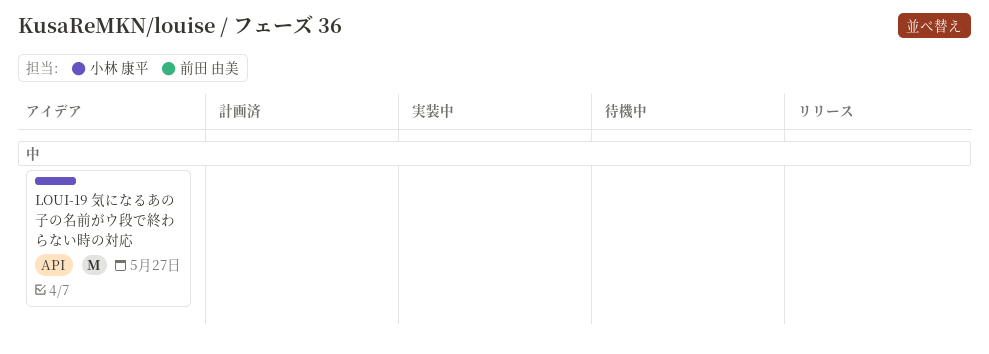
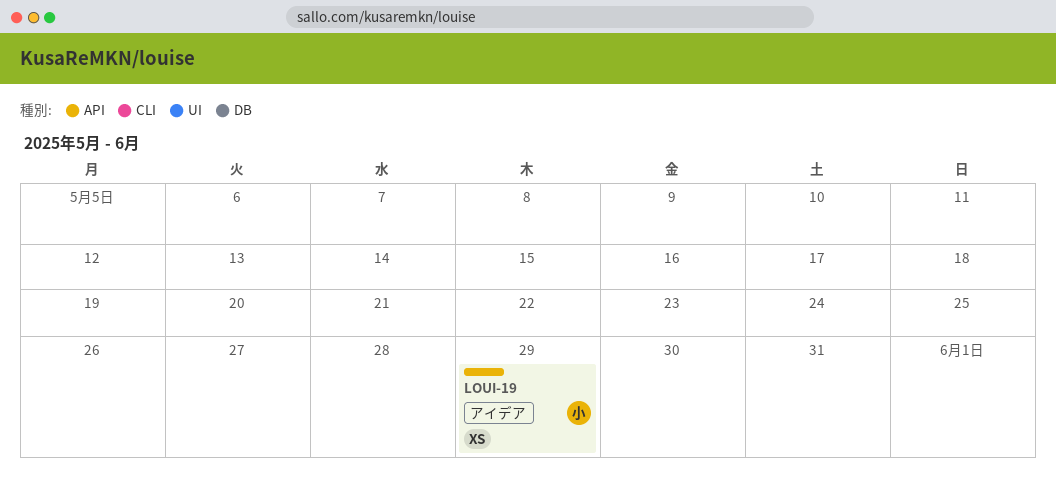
LOUI-19, estimate: M -> XS
LOUI-19, due: May 27 -> May 29

